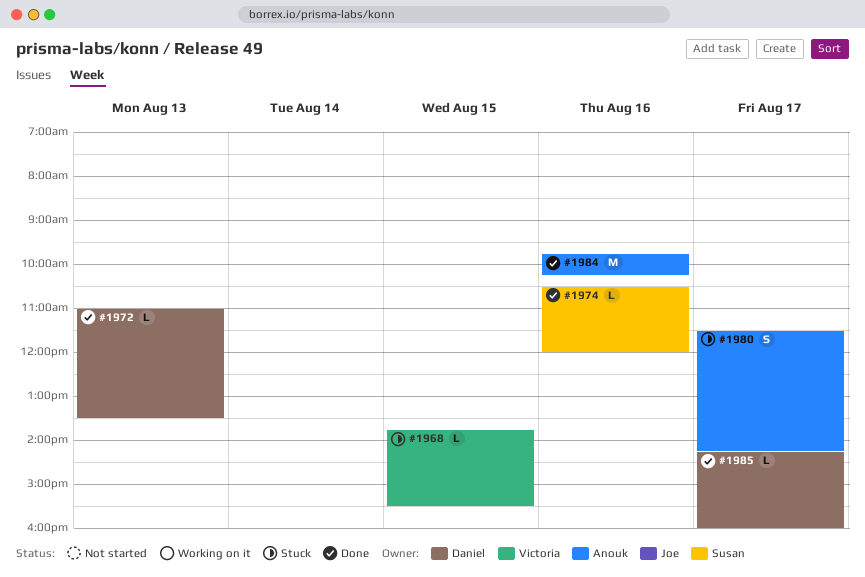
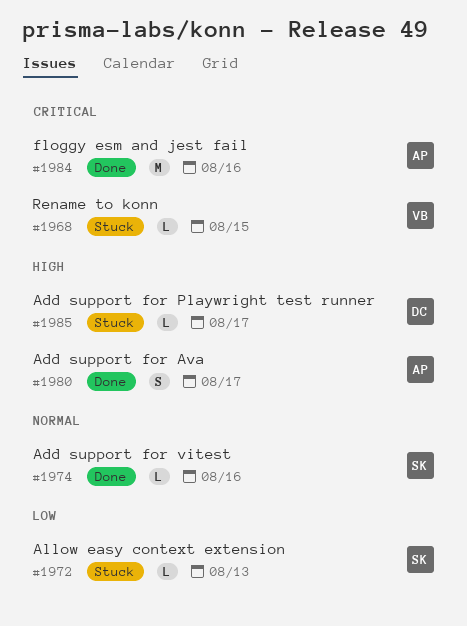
#1972, status: Done -> Stuck
#1972, owner: Daniel -> Susan
#1980, status: Stuck -> Done
#1985, status: Done -> Stuck

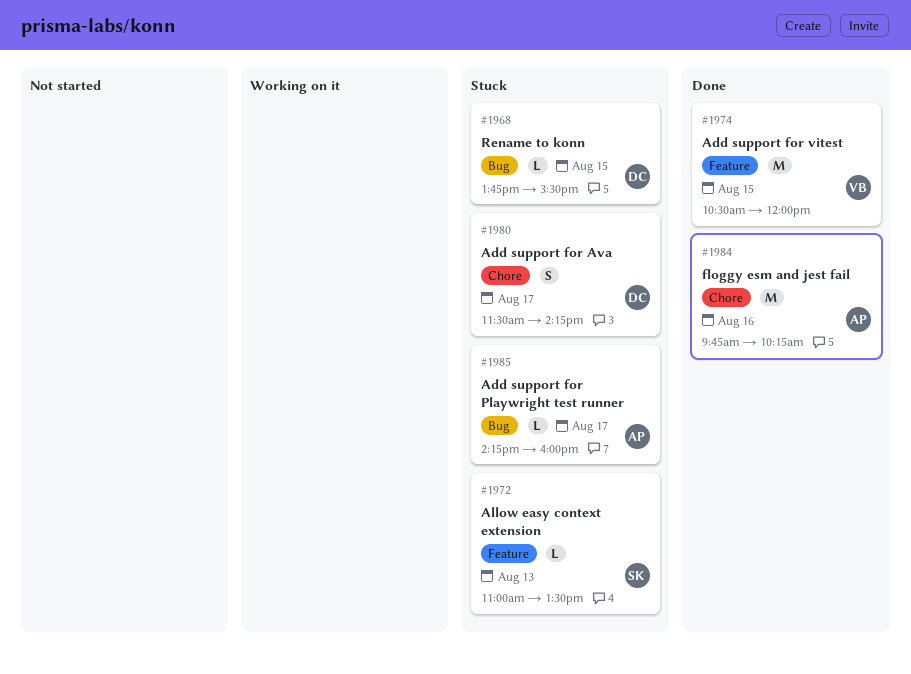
#1968, owner: VB -> DC
#1974, owner: SK -> VB
#1974, estimate: L -> M
#1974, day: Aug 16 -> Aug 15
#1980, status: Done -> Stuck
#1980, owner: AP -> DC
#1985, owner: DC -> AP

